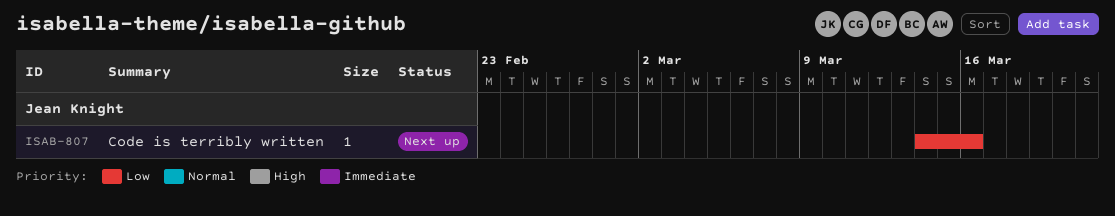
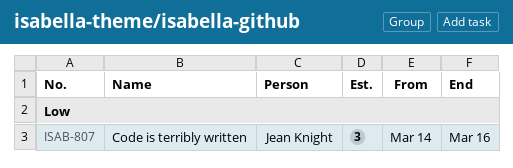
ISAB-807, estimate: 1 -> 3

